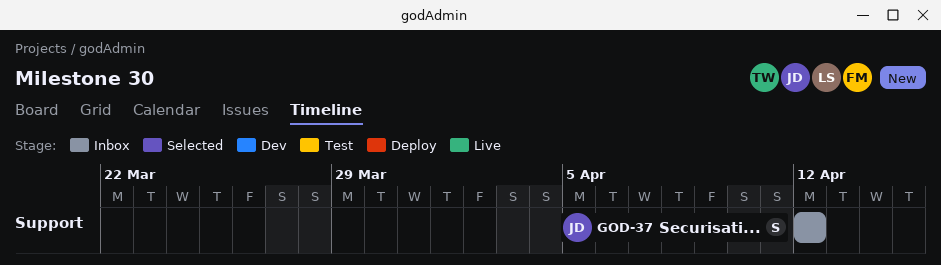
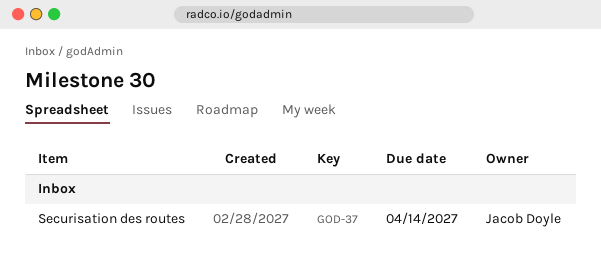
GOD-37, due: Apr 12 -> Apr 14

